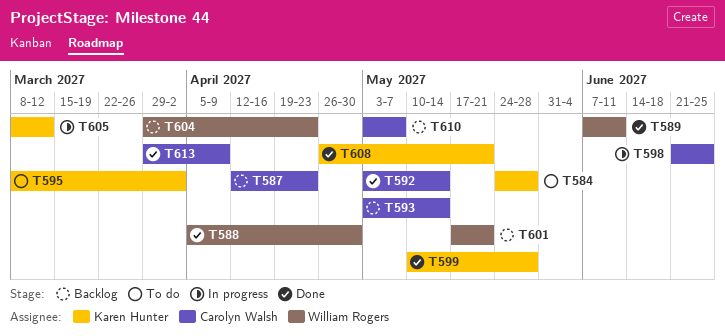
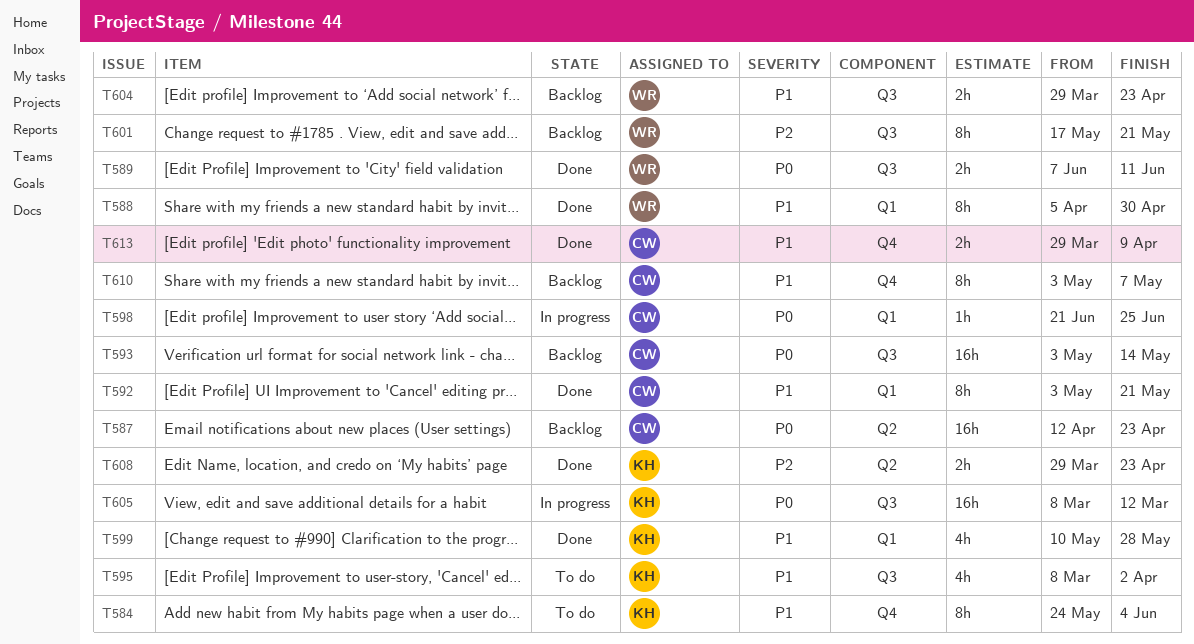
T584, due: May 28 -> Jun 4
T592, due: May 14 -> May 21
T608, start: Apr 26 -> Mar 29
T608, due: May 21 -> Apr 23

